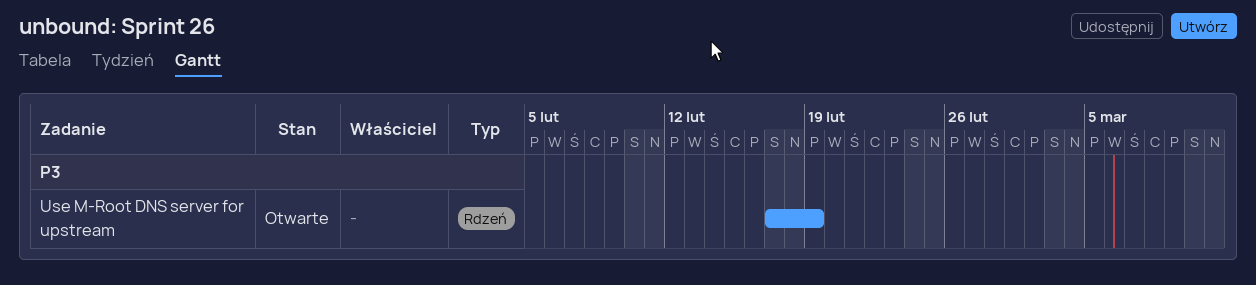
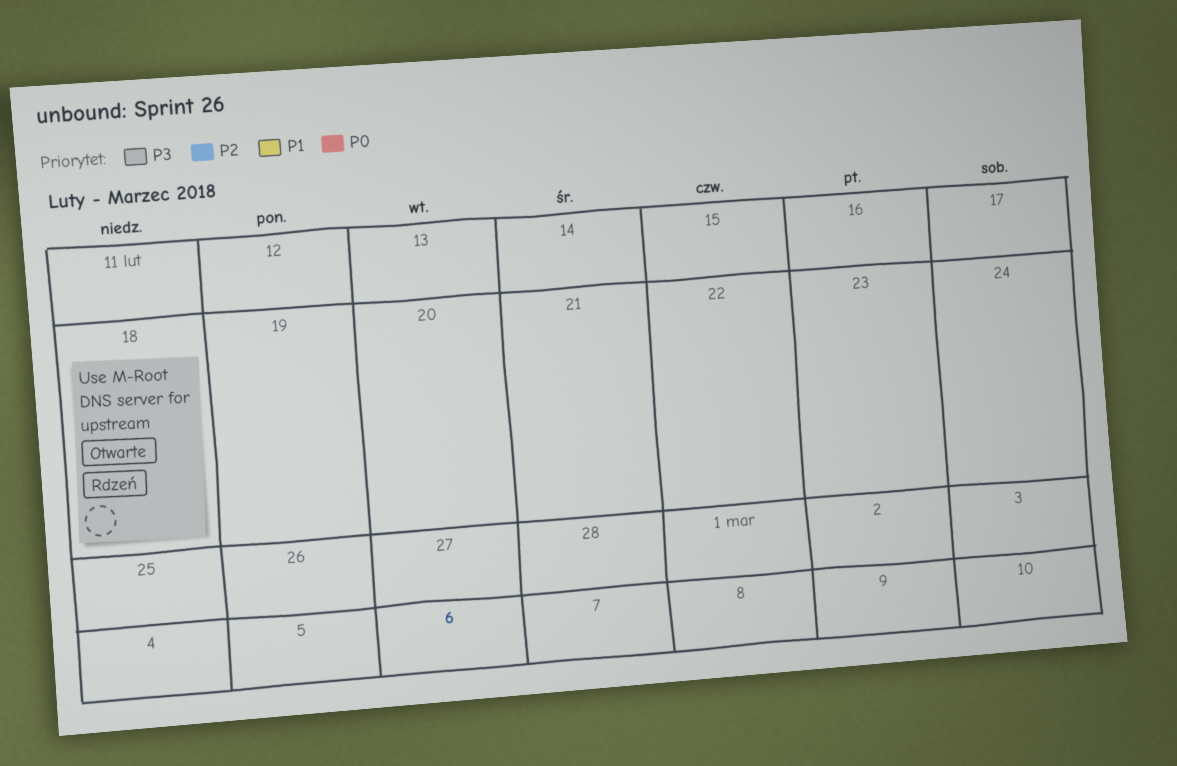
Use M-Root DNS server for upstream, due: Feb 19 -> Feb 18

